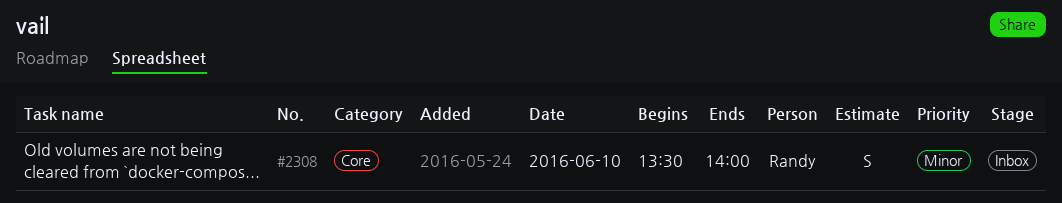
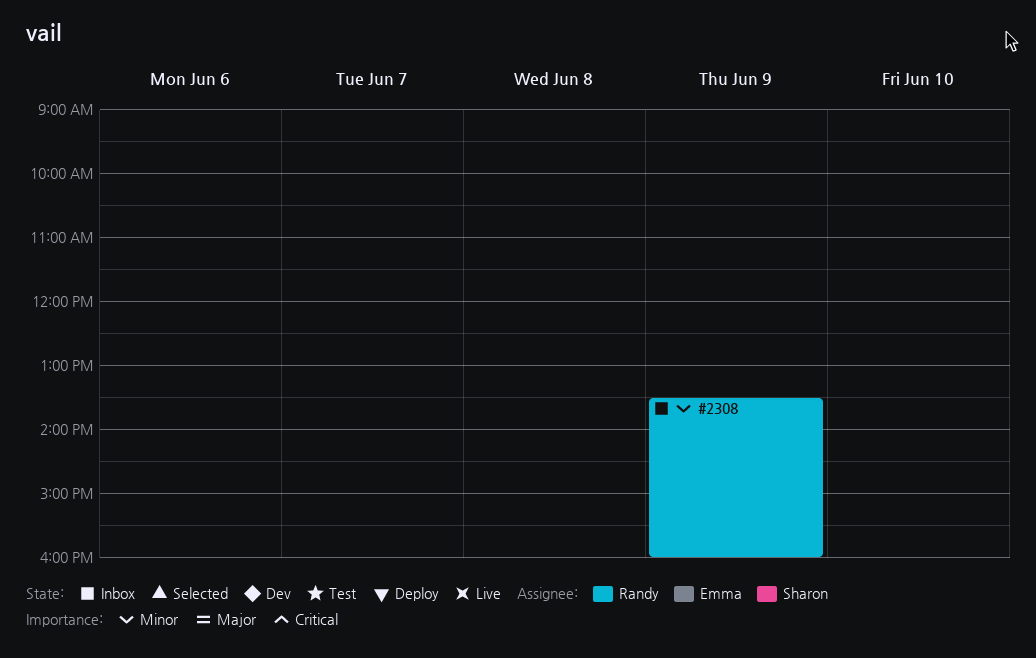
#2308, day: Jun 10 -> Jun 9
#2308, ends: 14:00 -> 16:00

